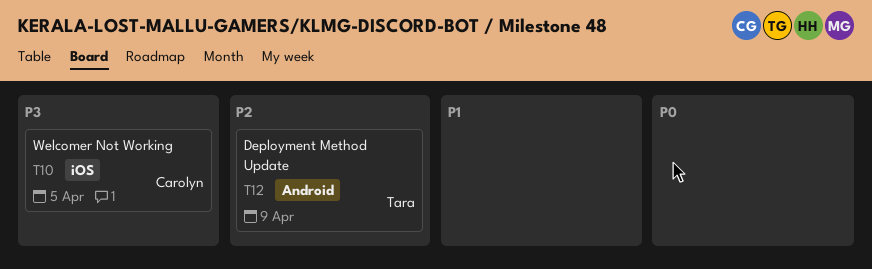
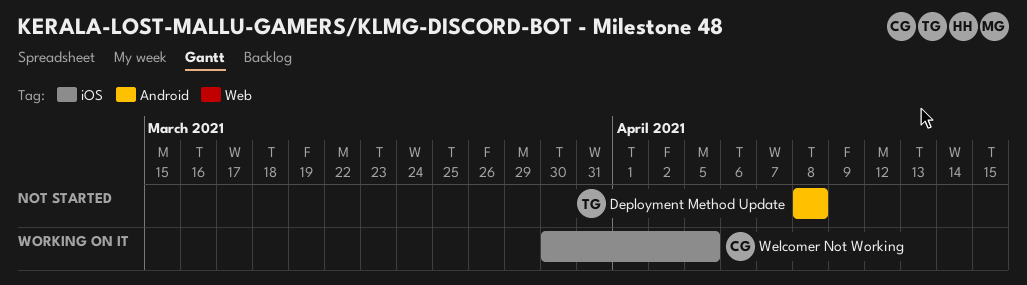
Deployment Method Update, due: Apr 9 -> Apr 8

